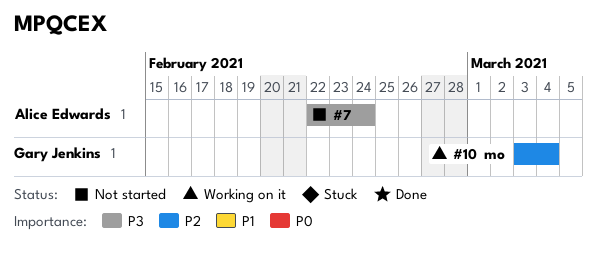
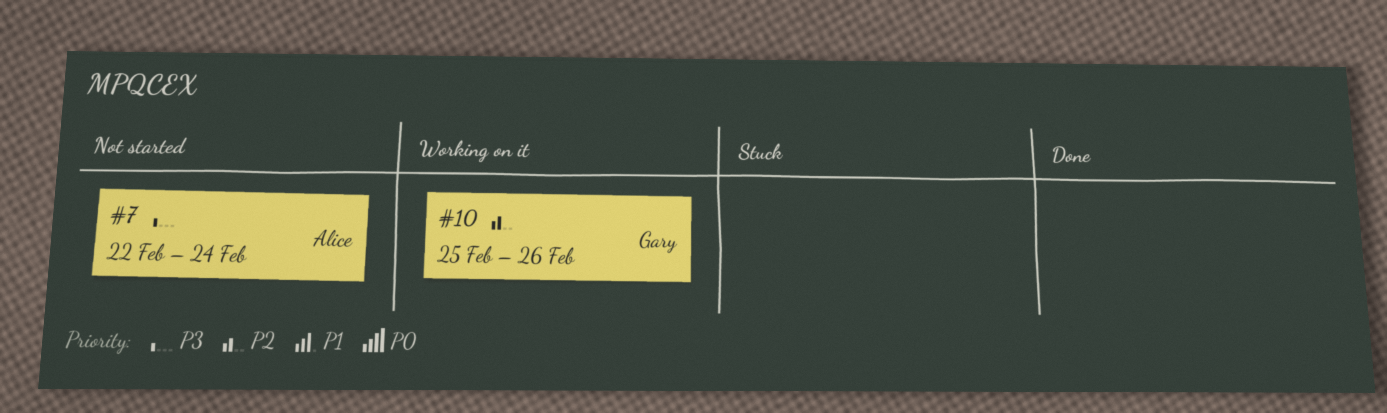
#10, start: Mar 3 -> Feb 25
#10, due: Mar 4 -> Feb 26

